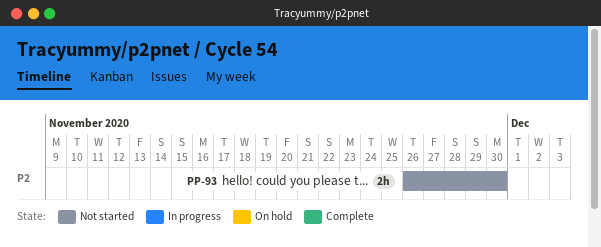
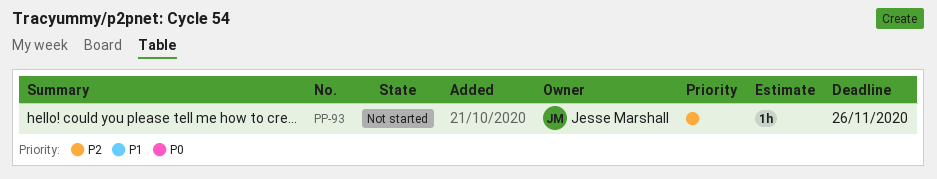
PP-93, estimate: 2h -> 1h
PP-93, due: Nov 30 -> Nov 26

